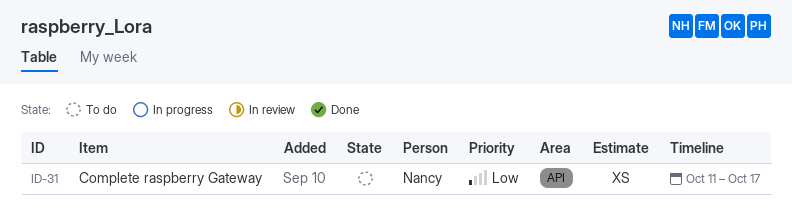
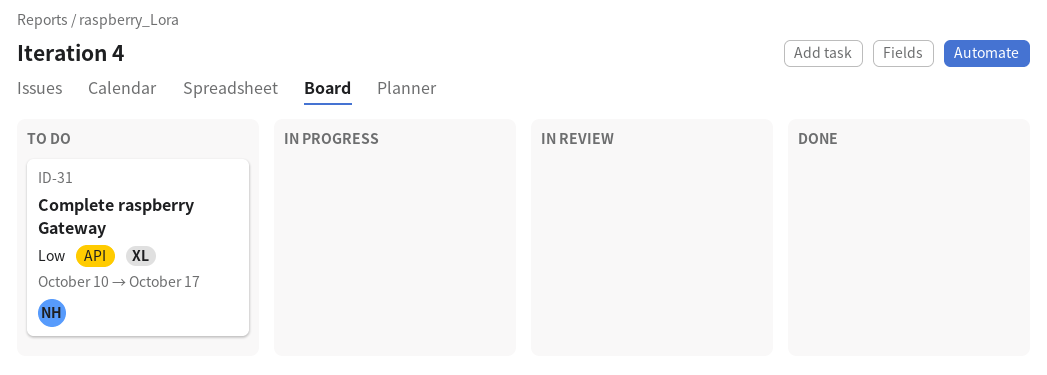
ID-31, estimate: XS -> XL
ID-31, start: Oct 11 -> Oct 10

